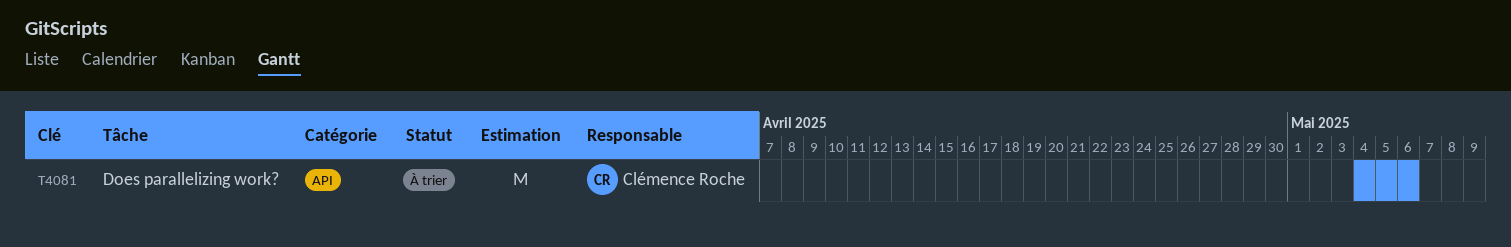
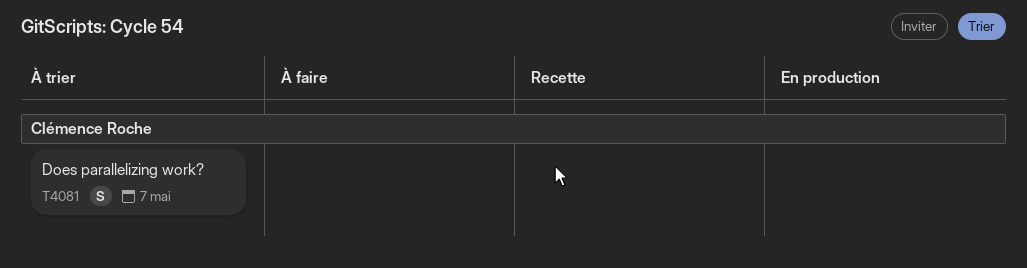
T4081, estimate: M -> S
T4081, due: May 6 -> May 7

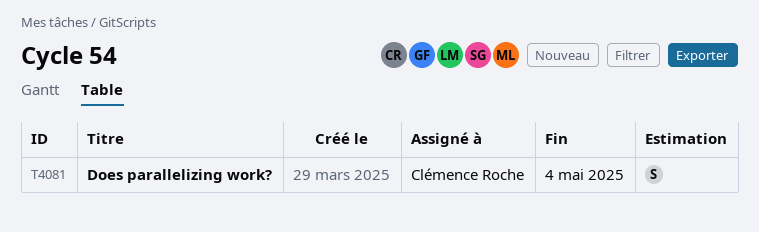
T4081, due: May 7 -> May 4

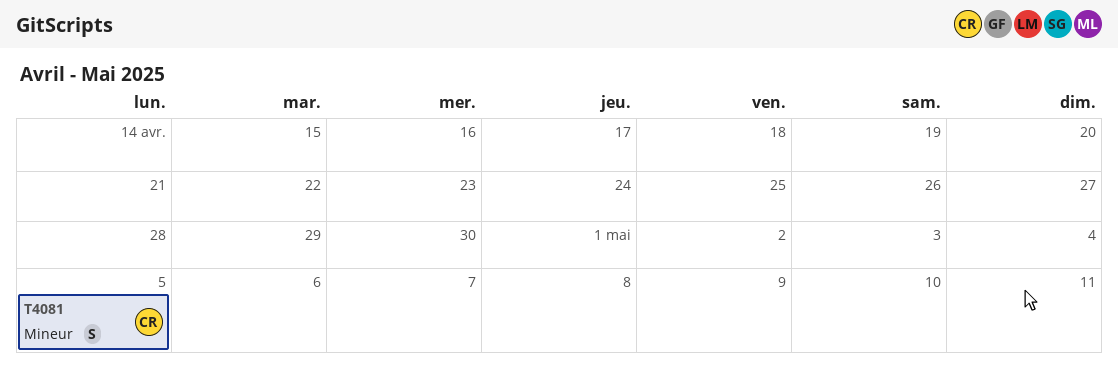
T4081, due: May 4 -> May 5

